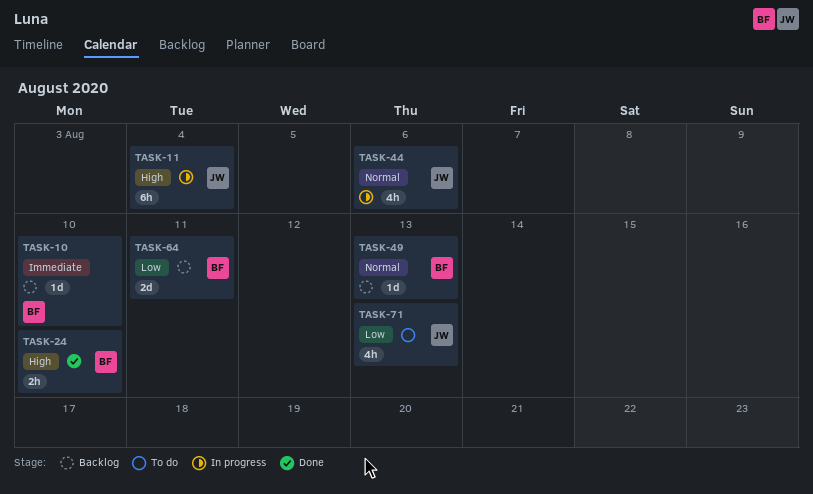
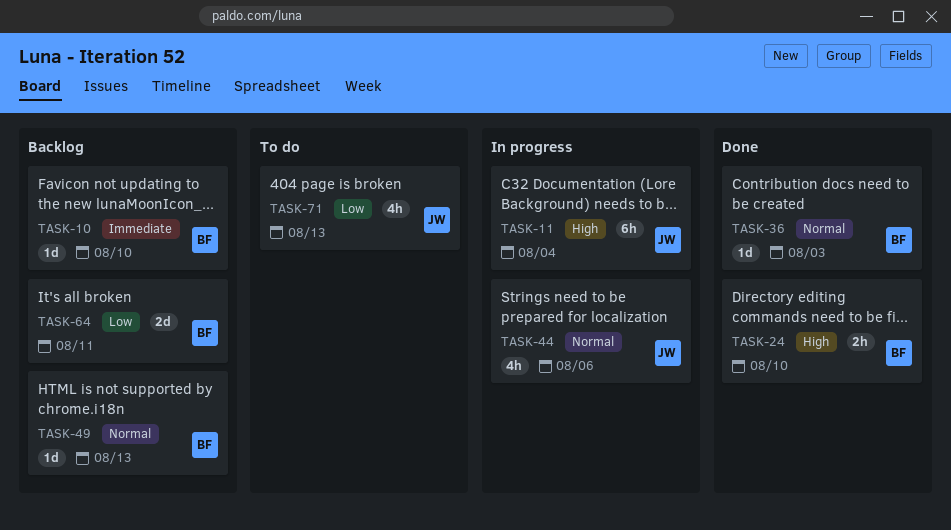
TASK-36: none -> present

